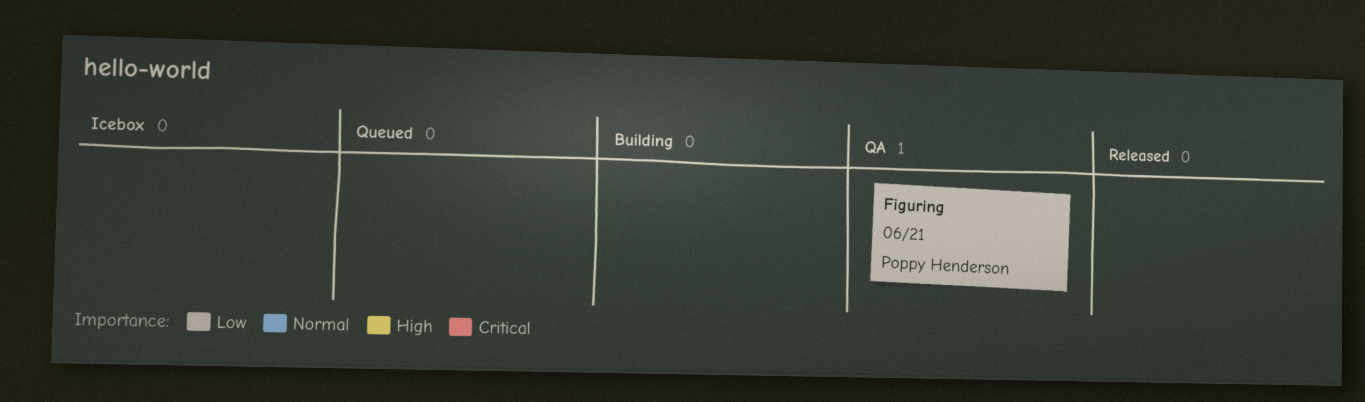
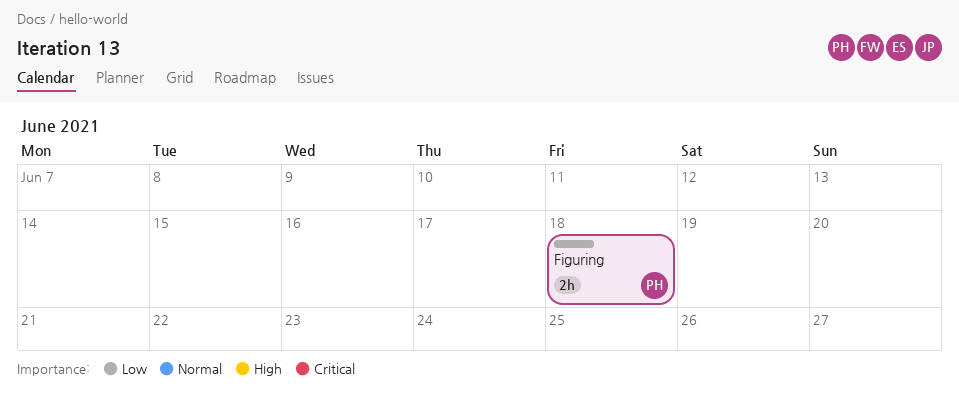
Figuring, due: Jun 21 -> Jun 18

